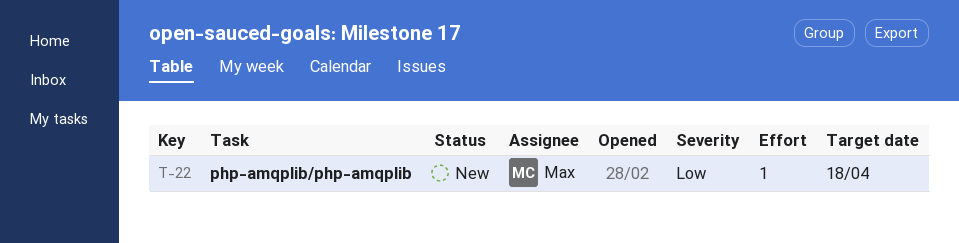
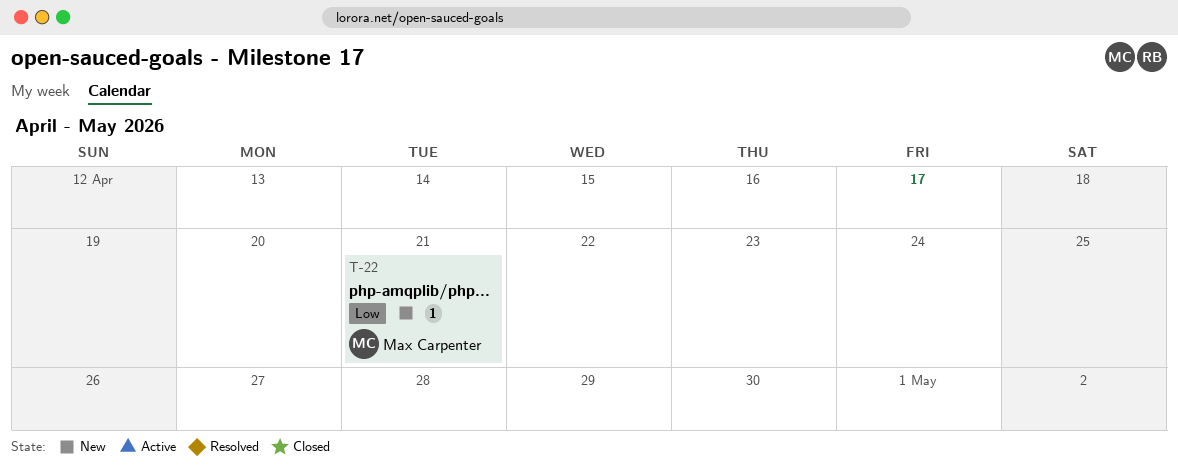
T-22, due: Apr 18 -> Apr 21

